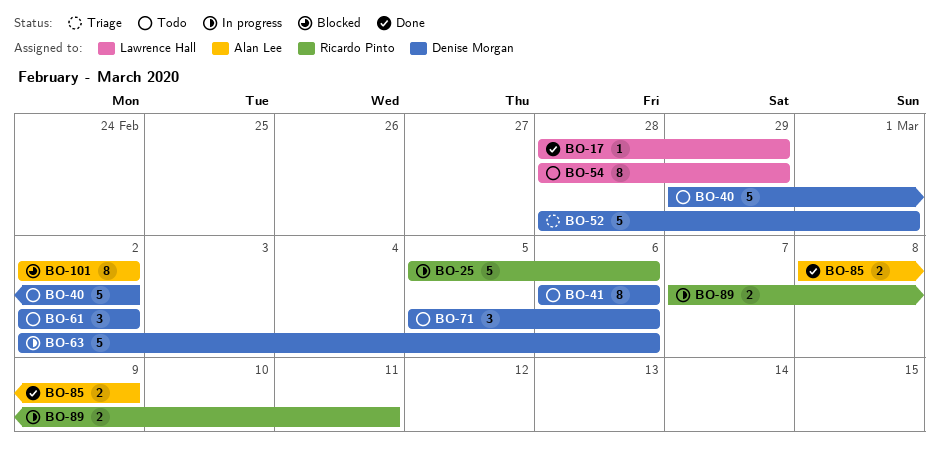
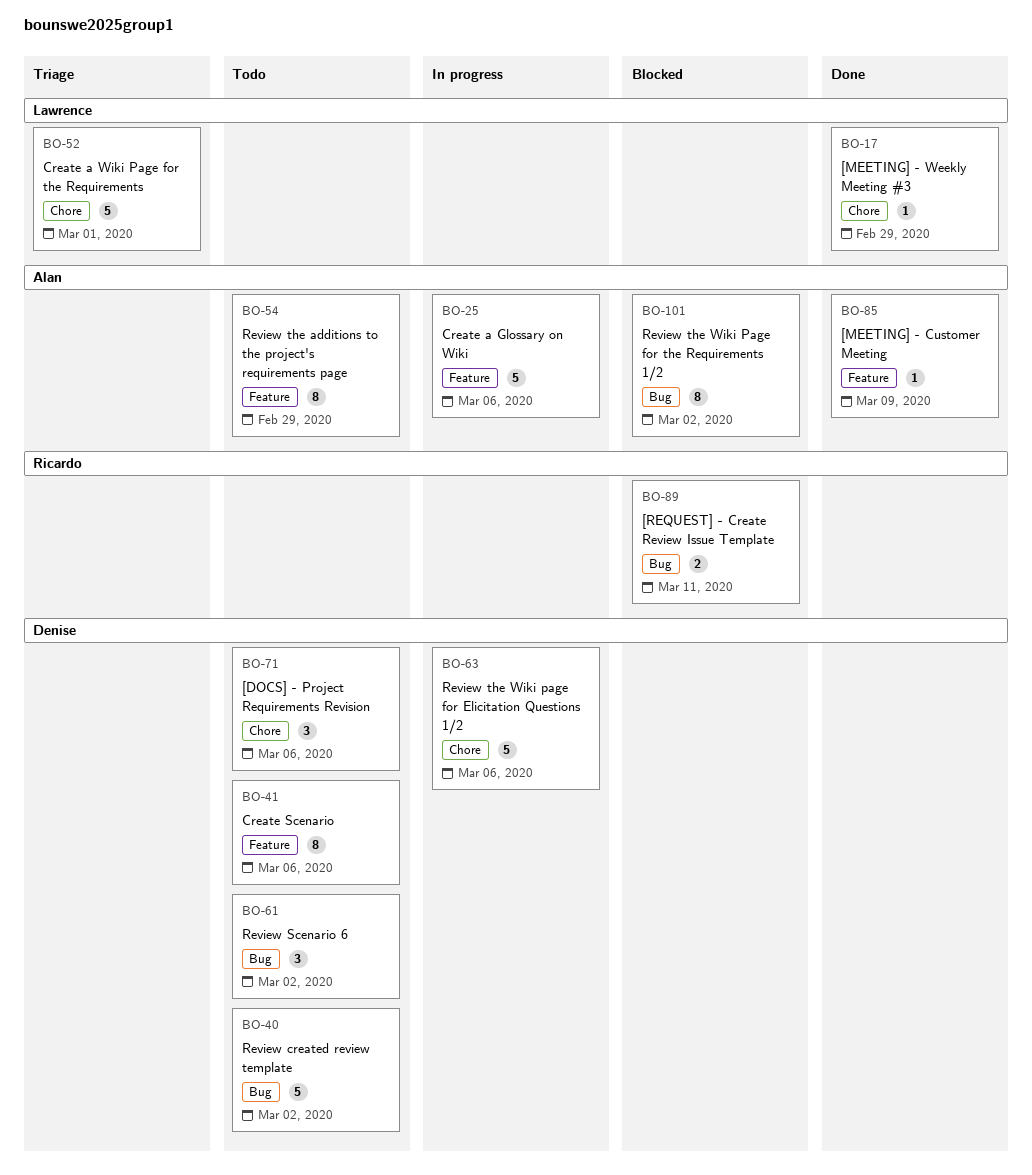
BO-25, owner: Ricardo Pinto -> Alan Lee
BO-52, owner: Denise Morgan -> Lawrence Hall
BO-54, owner: Lawrence Hall -> Alan Lee
BO-85, estimate: 2 -> 1
BO-89, status: In progress -> Blocked

